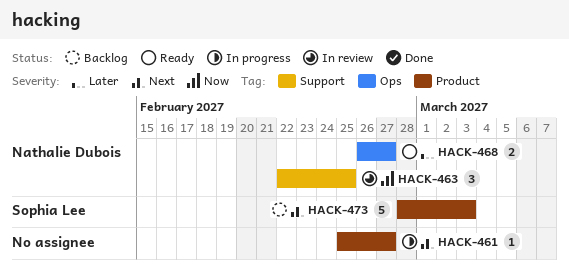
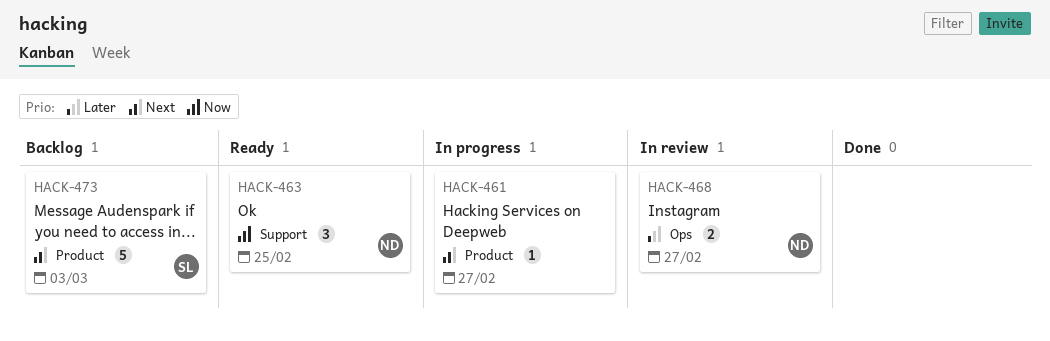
HACK-463, status: In review -> Ready
HACK-468, status: Ready -> In review

